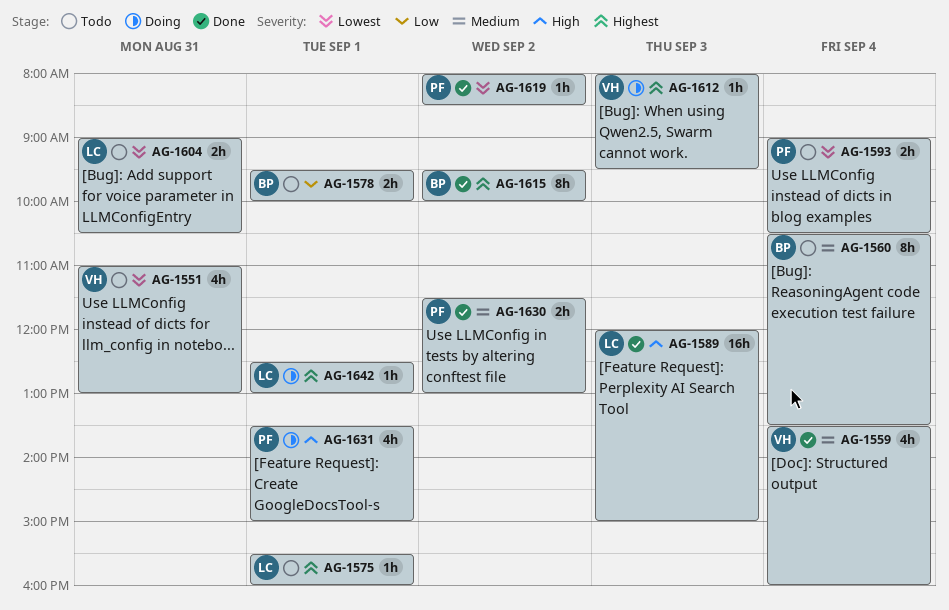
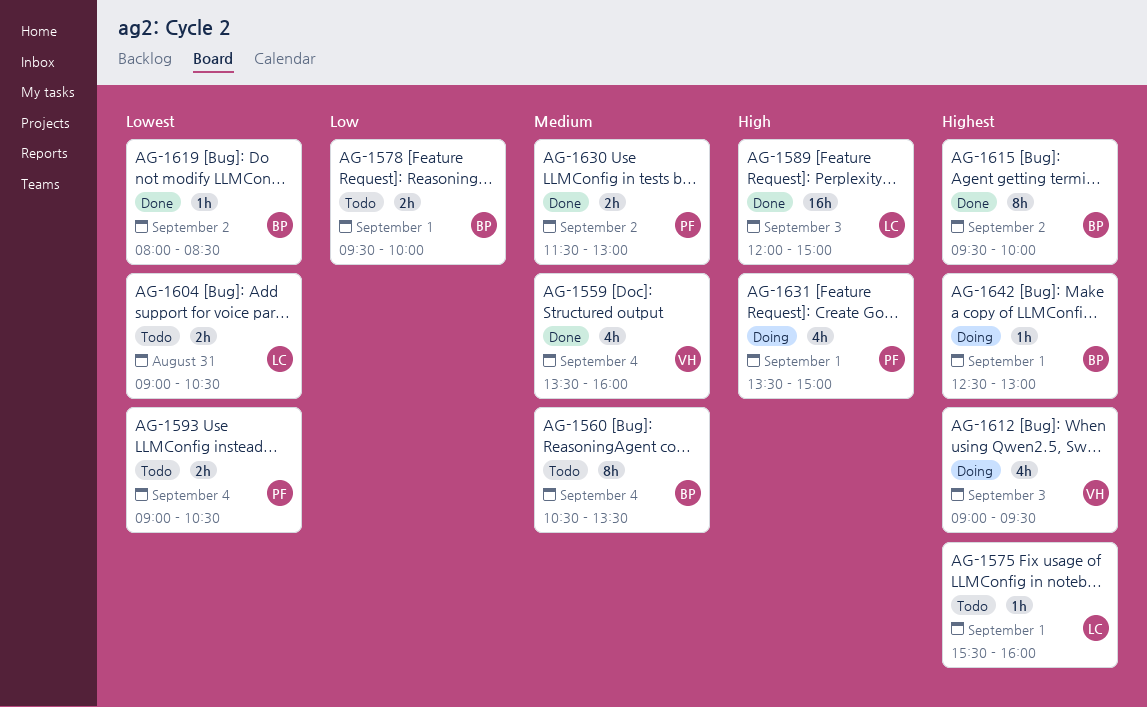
AG-1551: present -> none
AG-1612, estimate: 1h -> 4h
AG-1612, begins: 08:00 -> 09:00
AG-1619, owner: PF -> BP
AG-1642, owner: LC -> BP

